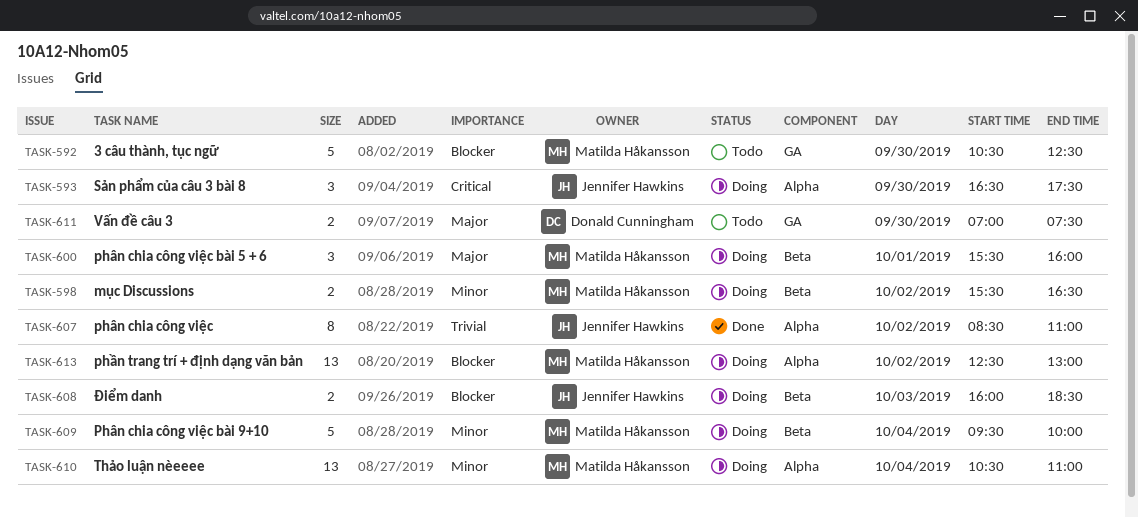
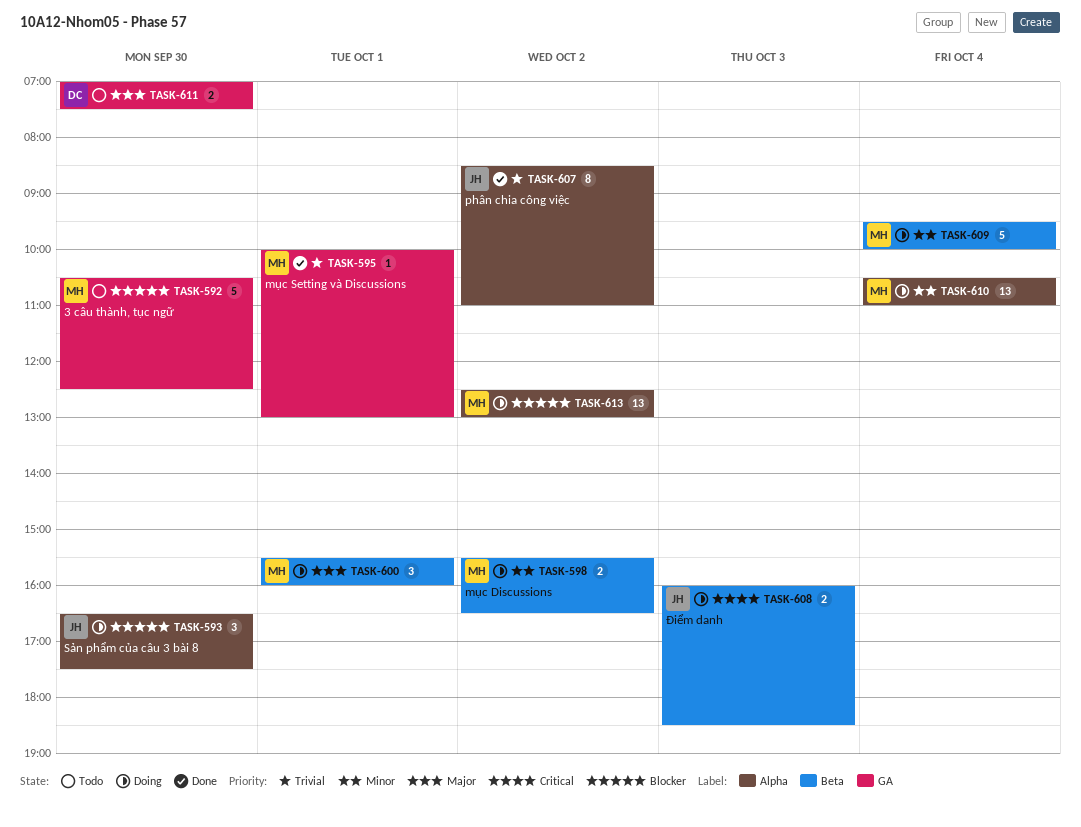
TASK-593, priority: Critical -> Blocker
TASK-595: none -> present
TASK-608, priority: Blocker -> Critical

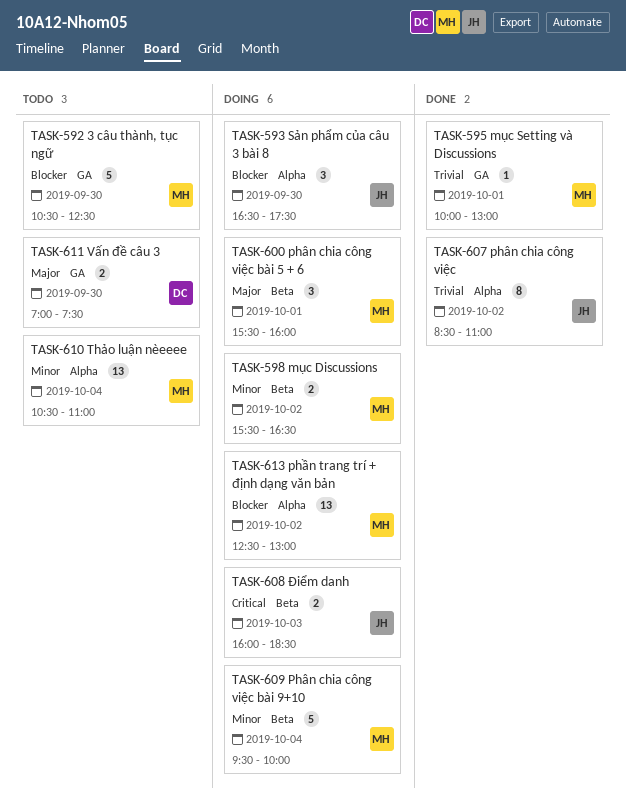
TASK-610, status: Doing -> Todo

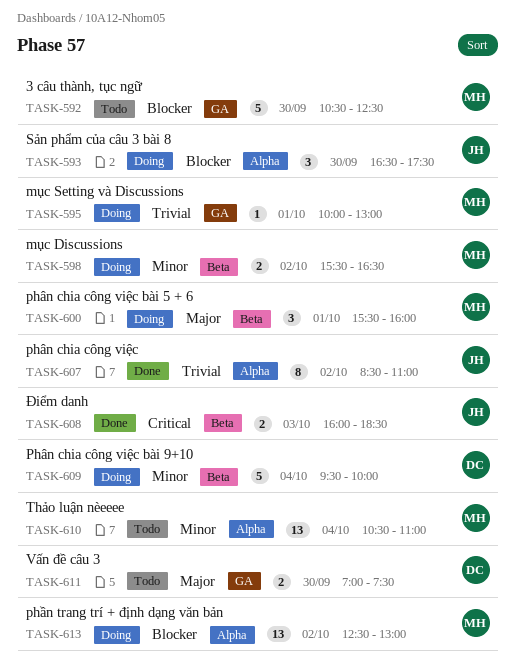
TASK-595, status: Done -> Doing
TASK-608, status: Doing -> Done
TASK-609, owner: MH -> DC

